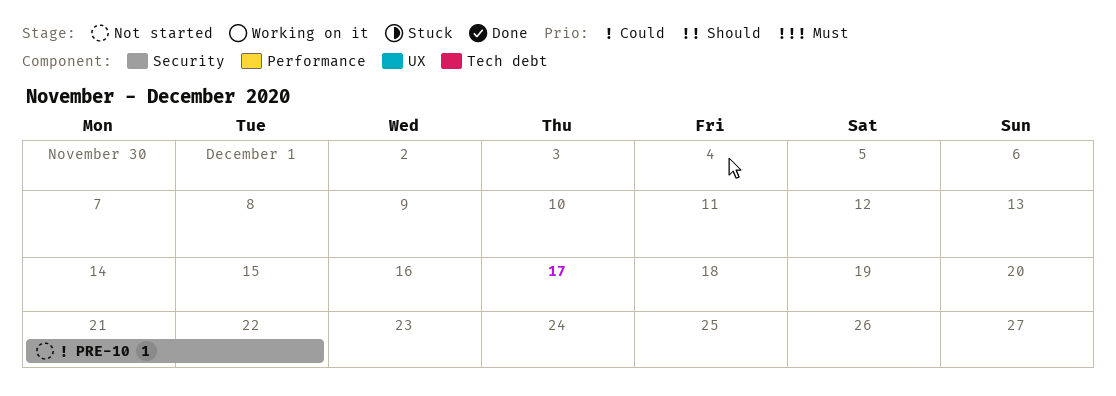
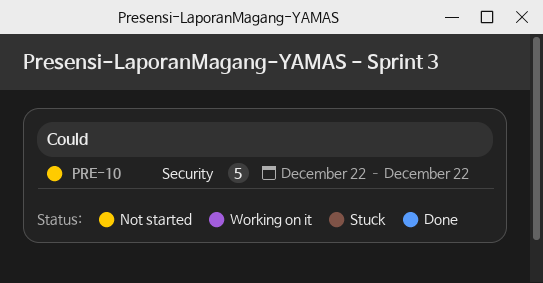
PRE-10, estimate: 1 -> 5
PRE-10, start: Dec 21 -> Dec 22

